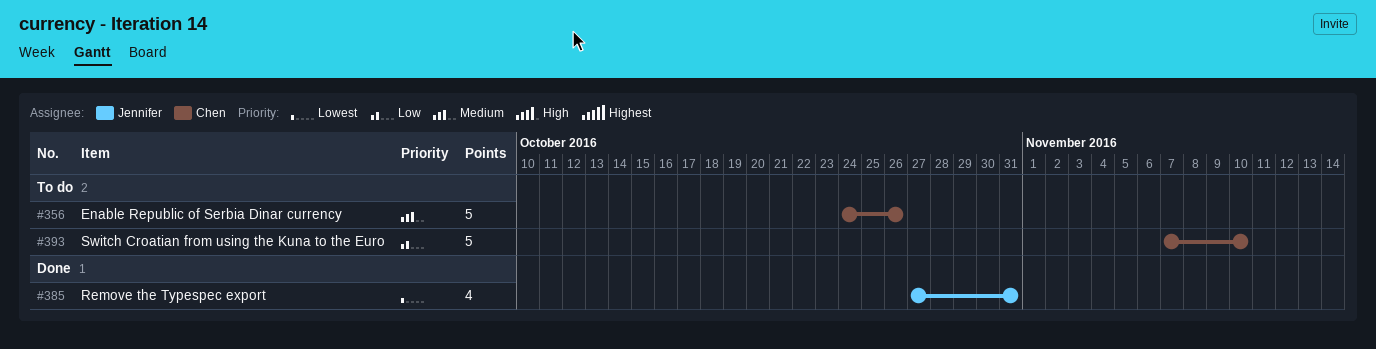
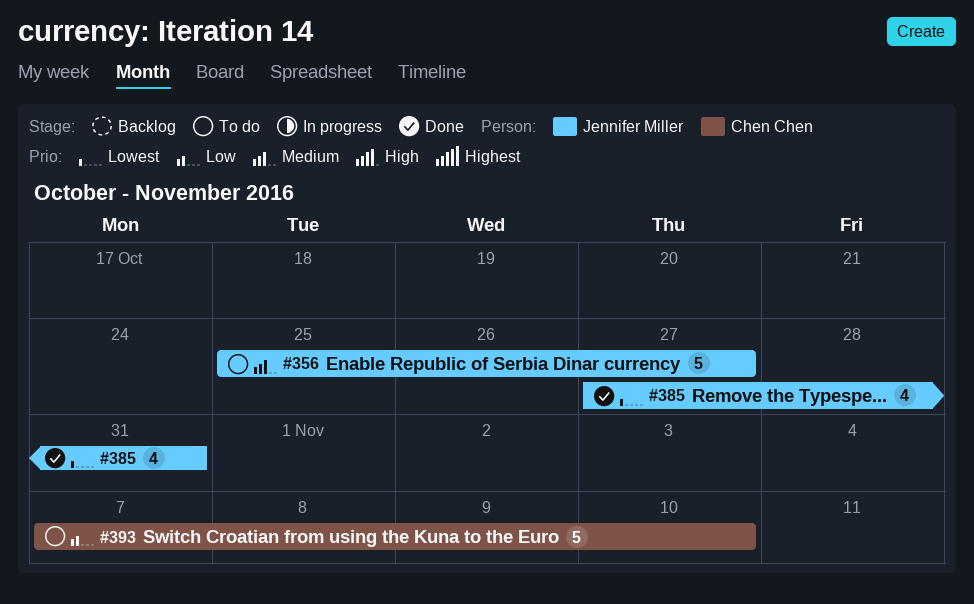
#356, owner: Chen Chen -> Jennifer Miller
#356, start: Oct 24 -> Oct 25
#356, due: Oct 26 -> Oct 27

